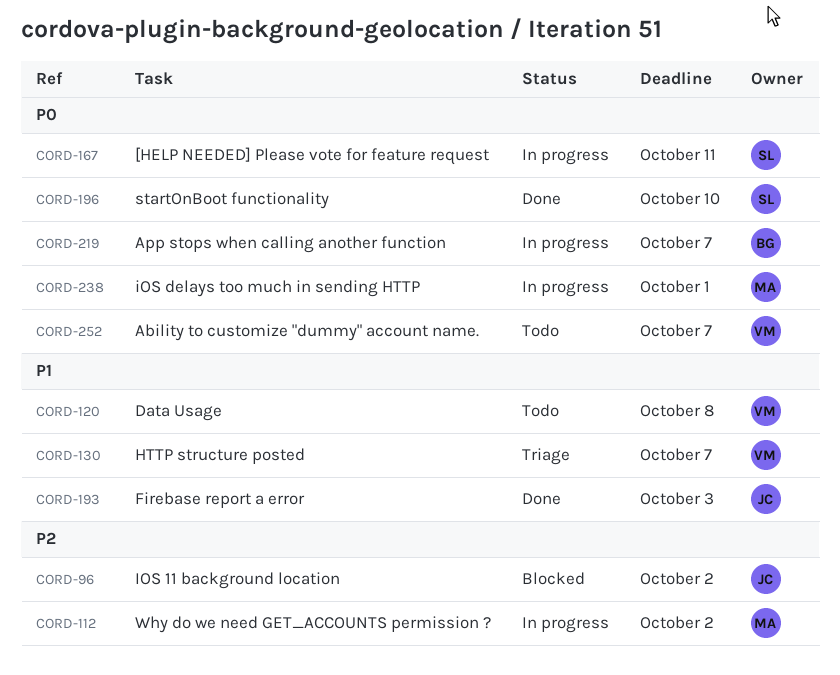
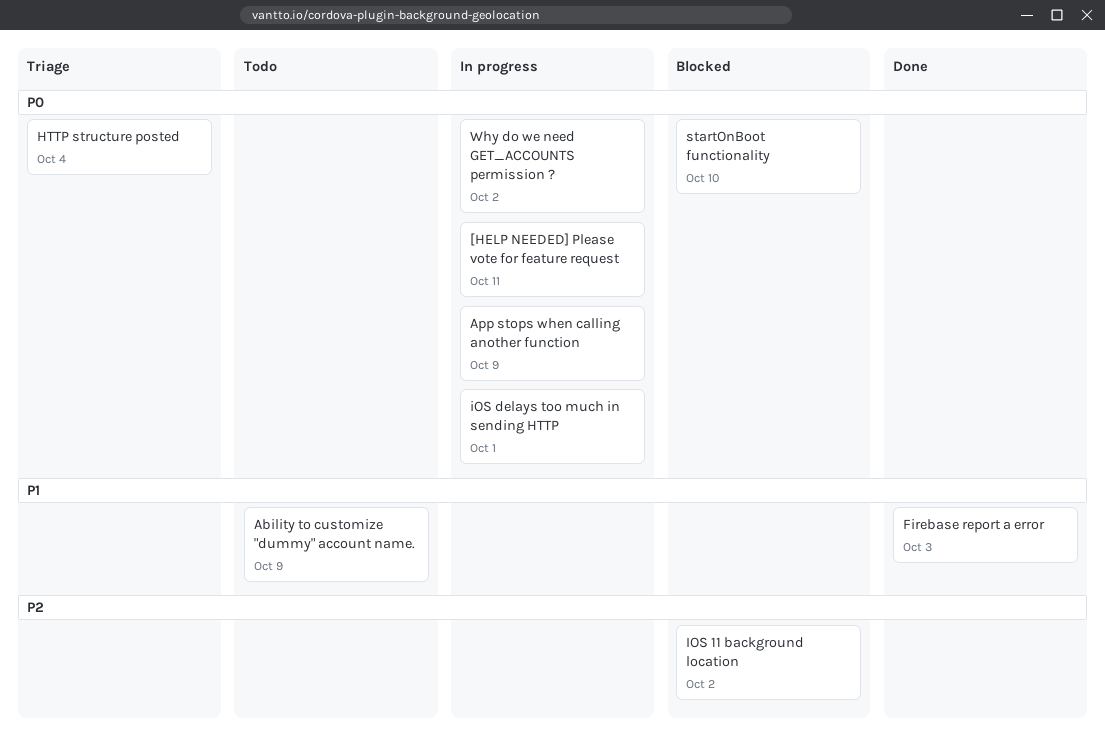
Ability to customize "dummy" account name., priority: P0 -> P1
Ability to customize "dummy" account name., due: Oct 7 -> Oct 9
App stops when calling another function, due: Oct 7 -> Oct 9
Data Usage: present -> none
HTTP structure posted, priority: P1 -> P0
HTTP structure posted, due: Oct 7 -> Oct 4
startOnBoot functionality, status: Done -> Blocked
Why do we need GET_ACCOUNTS permission ?, priority: P2 -> P0

